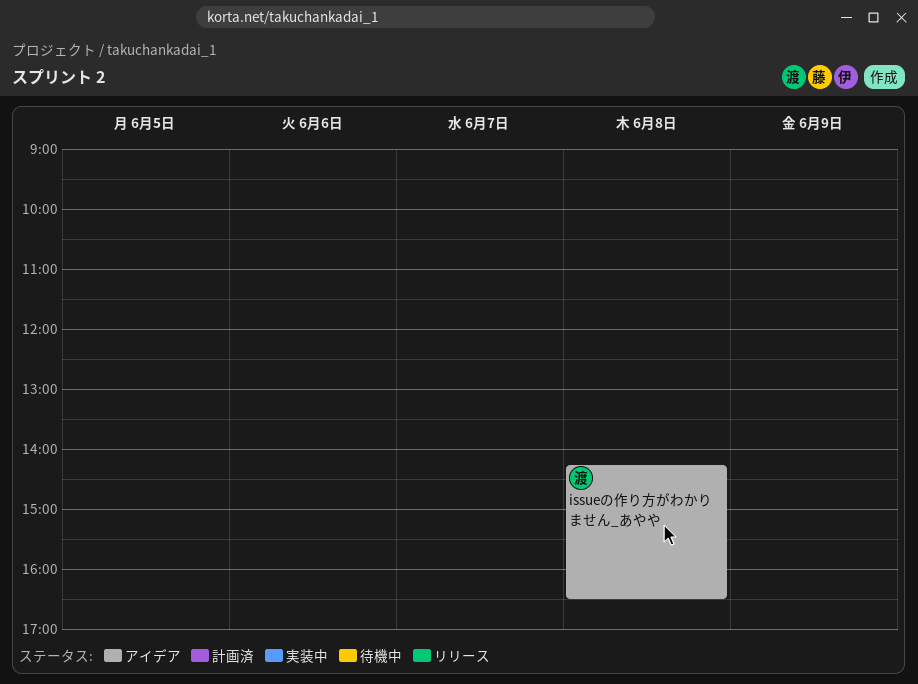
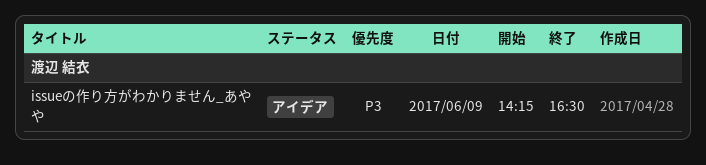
issueの作り方がわかりません_あやや, day: Jun 8 -> Jun 9

